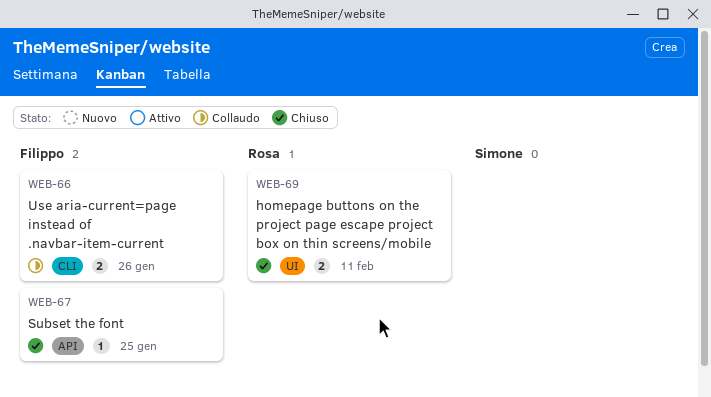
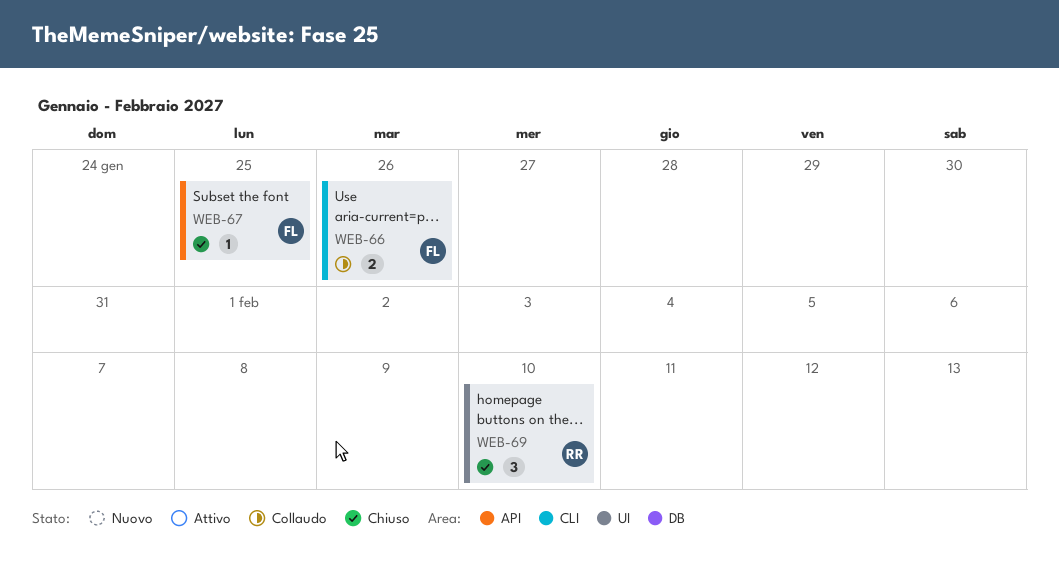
WEB-69, estimate: 2 -> 3
WEB-69, due: Feb 11 -> Feb 10

